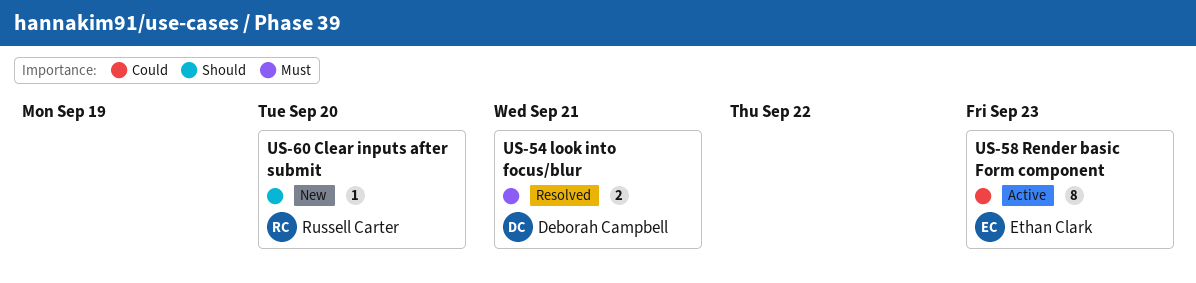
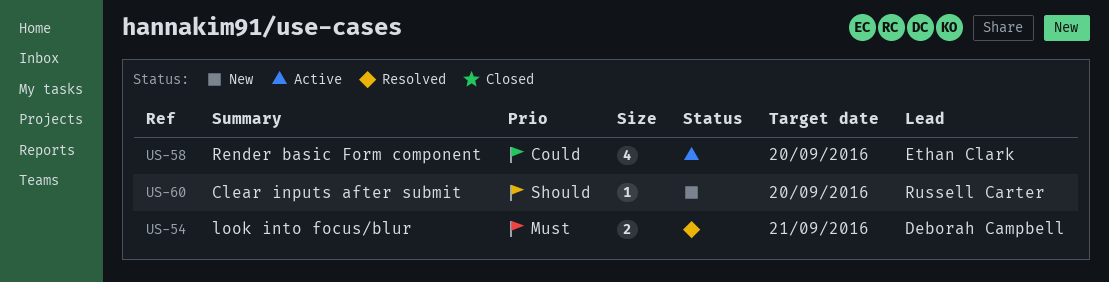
US-58, estimate: 8 -> 4
US-58, due: Sep 23 -> Sep 20

